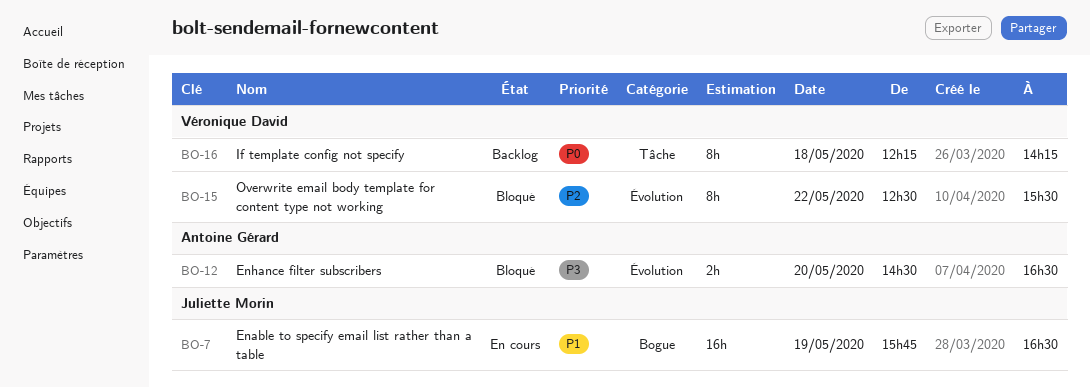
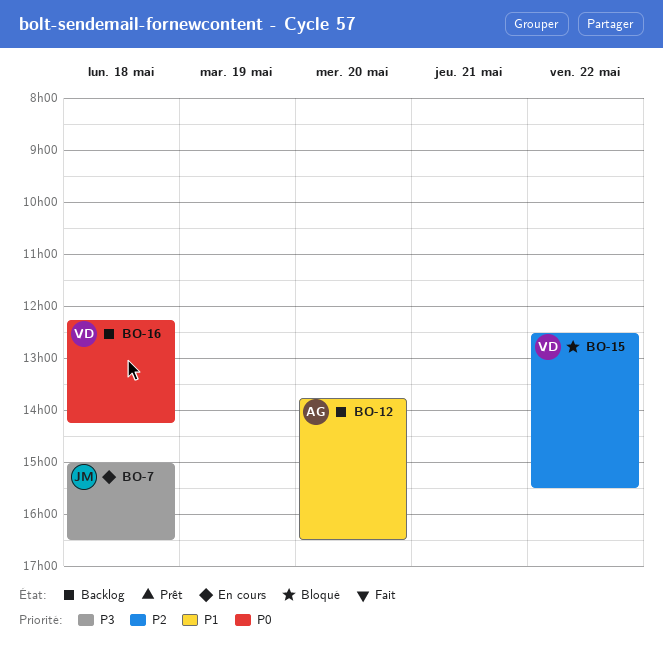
BO-7, priority: P1 -> P3
BO-7, day: May 19 -> May 18
BO-7, begins: 15:45 -> 15:00
BO-12, status: Bloqué -> Backlog
BO-12, priority: P3 -> P1
BO-12, begins: 14:30 -> 13:45

